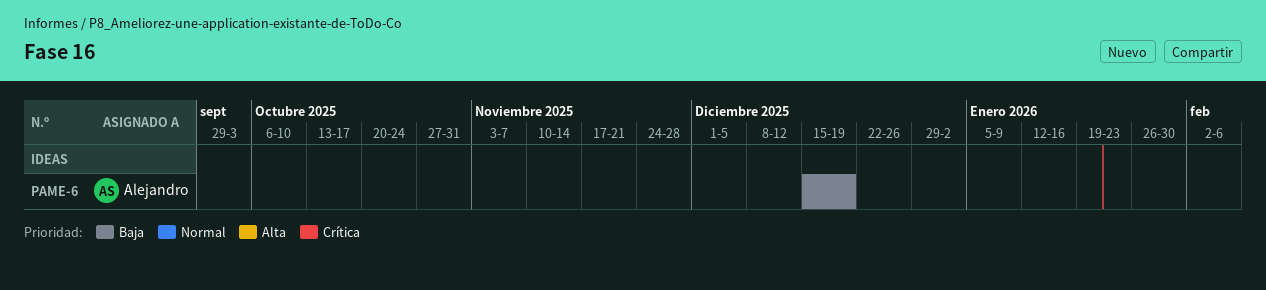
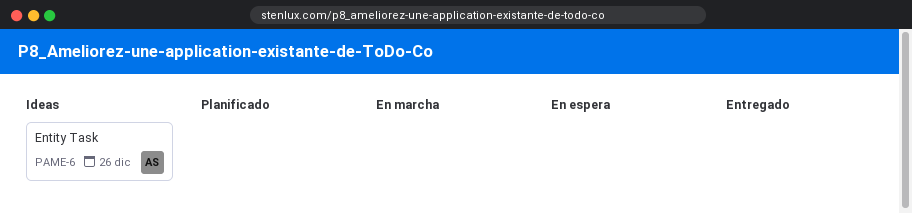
PAME-6, due: Dec 19 -> Dec 26

